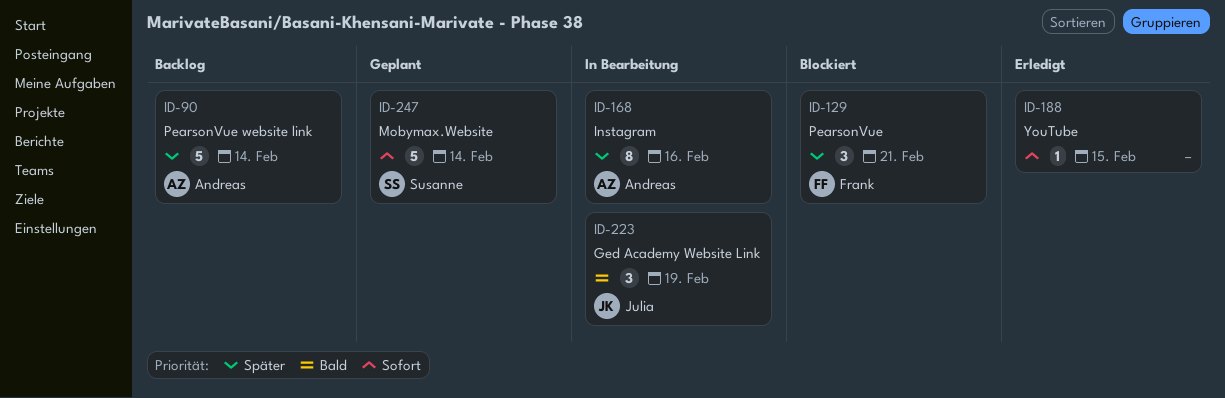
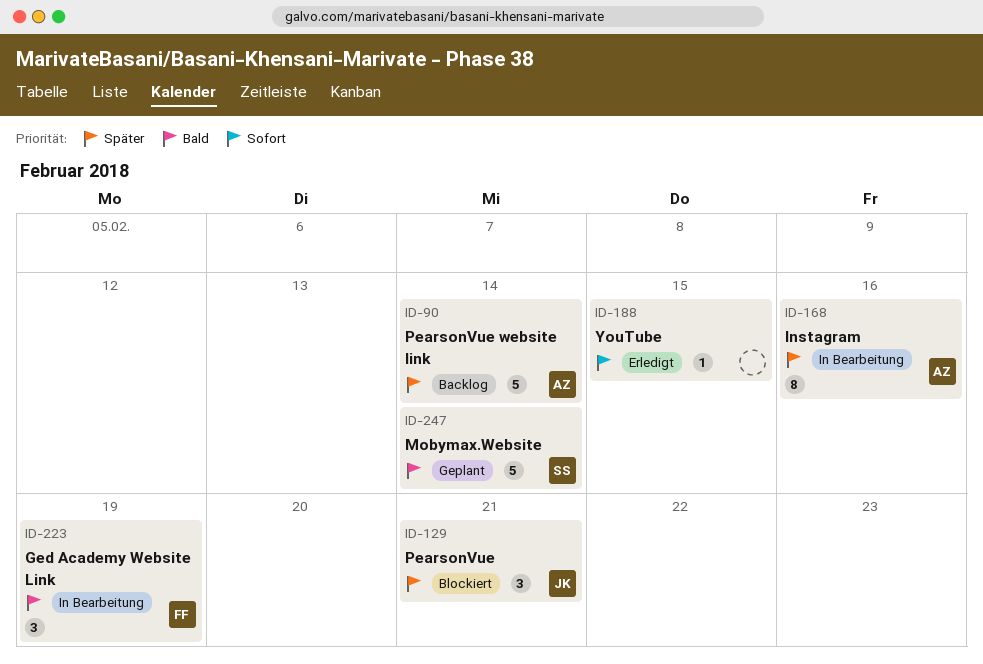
ID-129, owner: Frank -> Julia
ID-223, owner: Julia -> Frank
ID-247, priority: Sofort -> Bald

